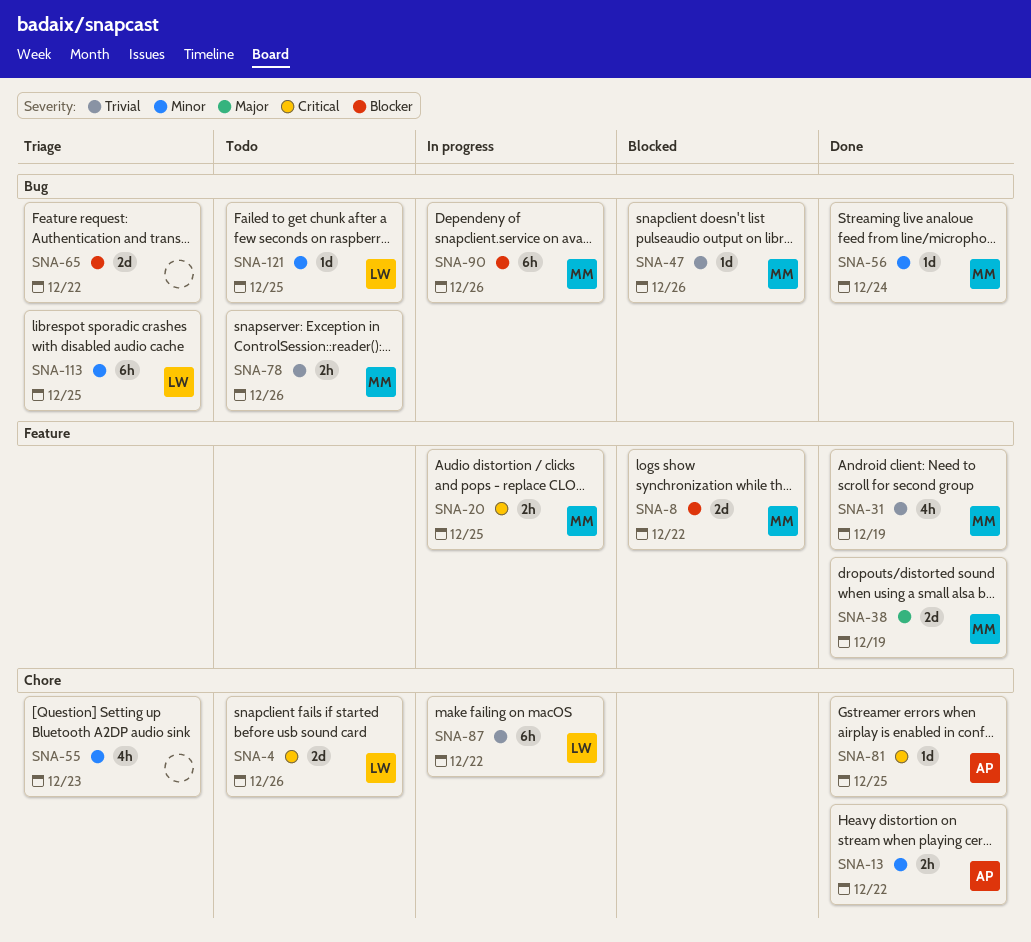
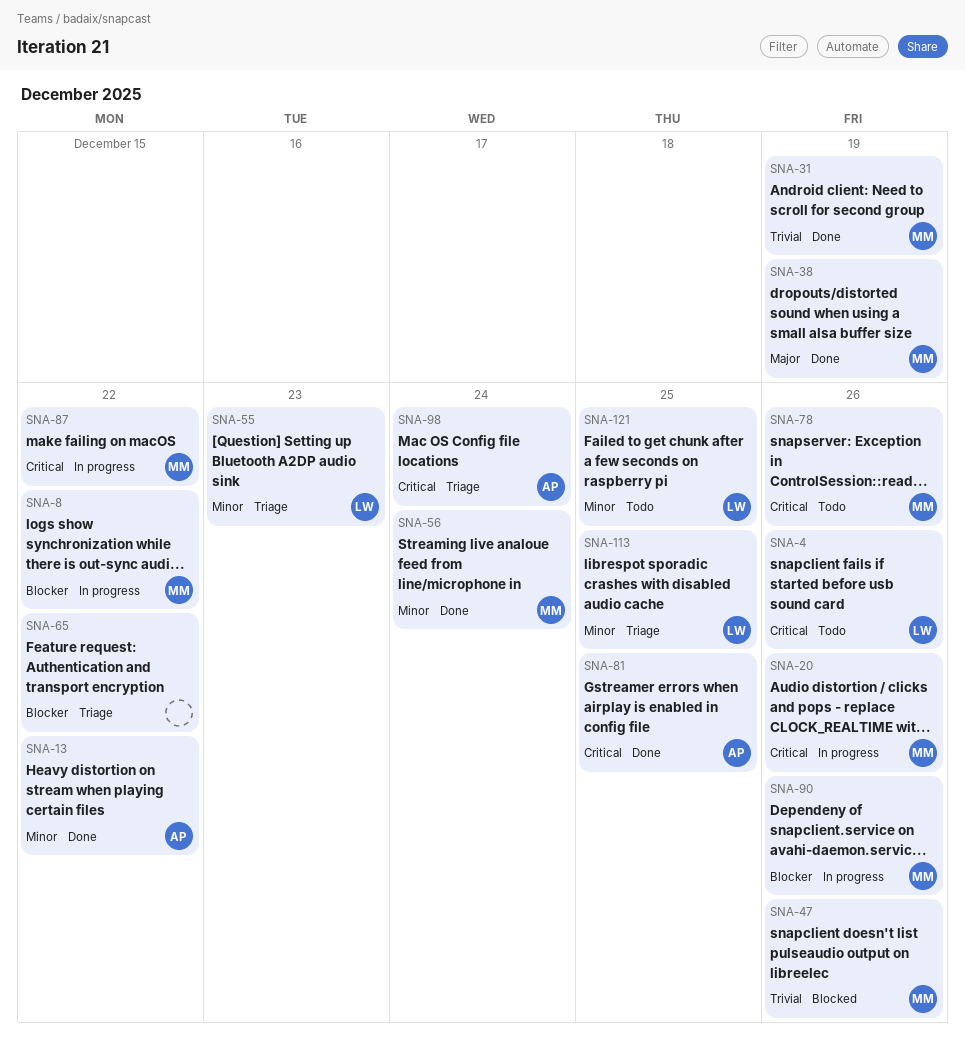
SNA-8, status: Blocked -> In progress
SNA-20, due: Dec 25 -> Dec 26
SNA-55, owner: none -> LW
SNA-78, priority: Trivial -> Critical
SNA-87, owner: LW -> MM
SNA-87, priority: Trivial -> Critical
SNA-98: none -> present

